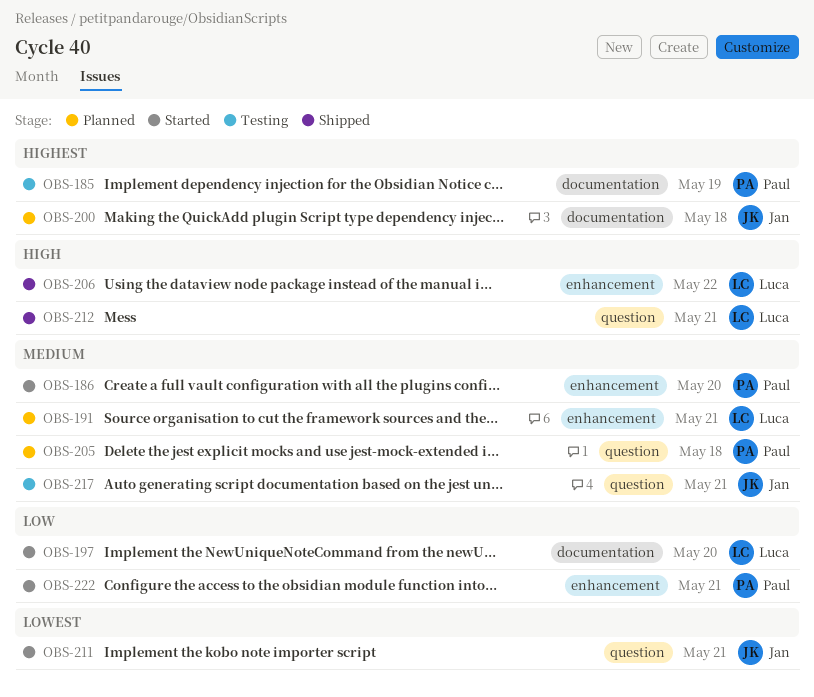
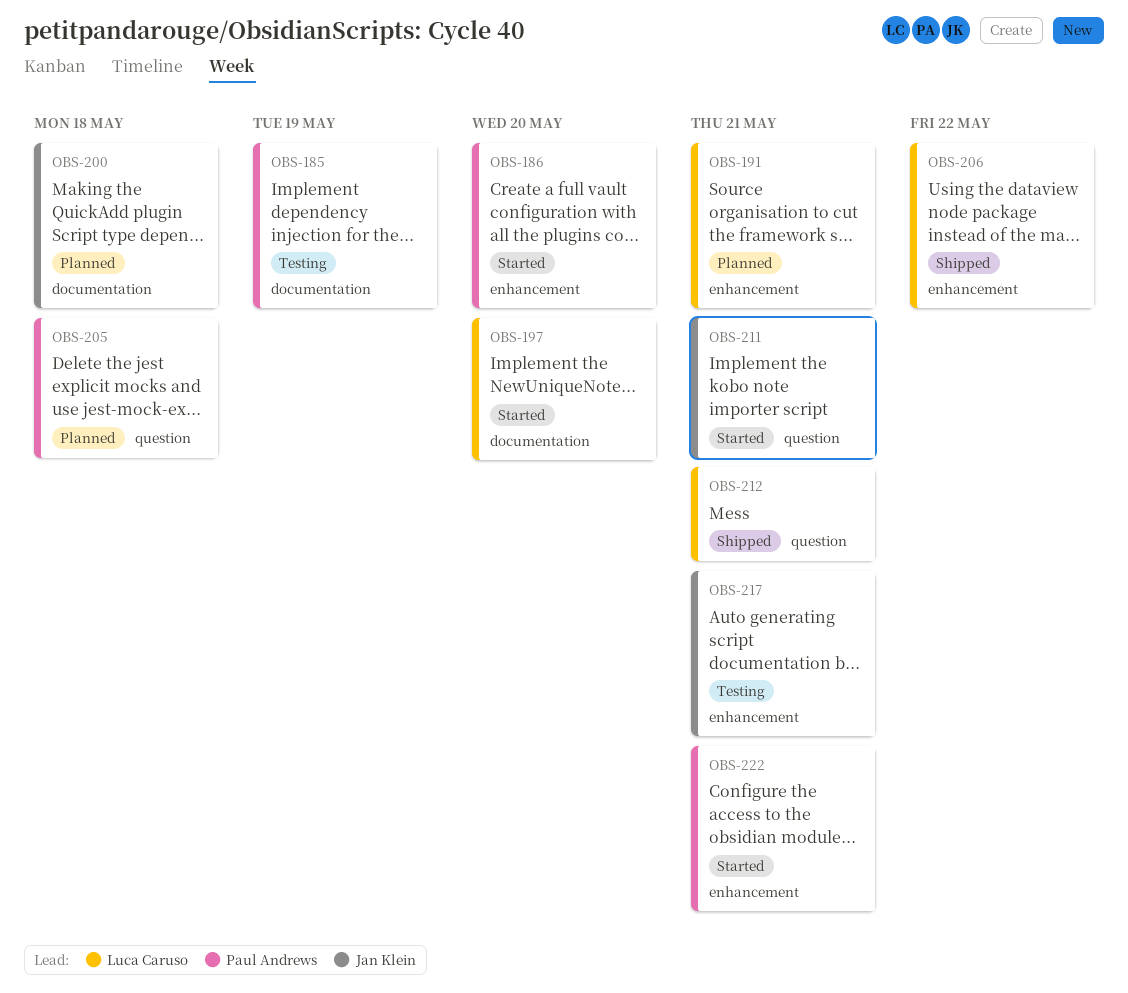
OBS-217, label: question -> enhancement

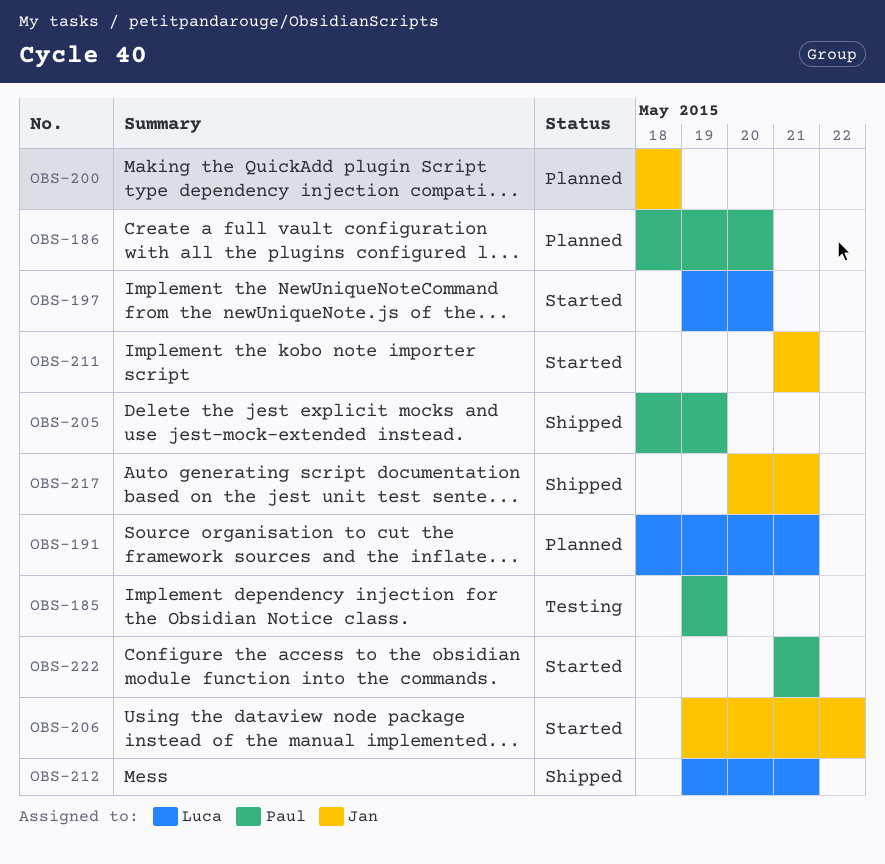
OBS-186, status: Started -> Planned
OBS-205, status: Planned -> Shipped
OBS-205, due: May 18 -> May 19
OBS-206, status: Shipped -> Started
OBS-206, owner: Luca Caruso -> Jan Klein
OBS-217, status: Testing -> Shipped

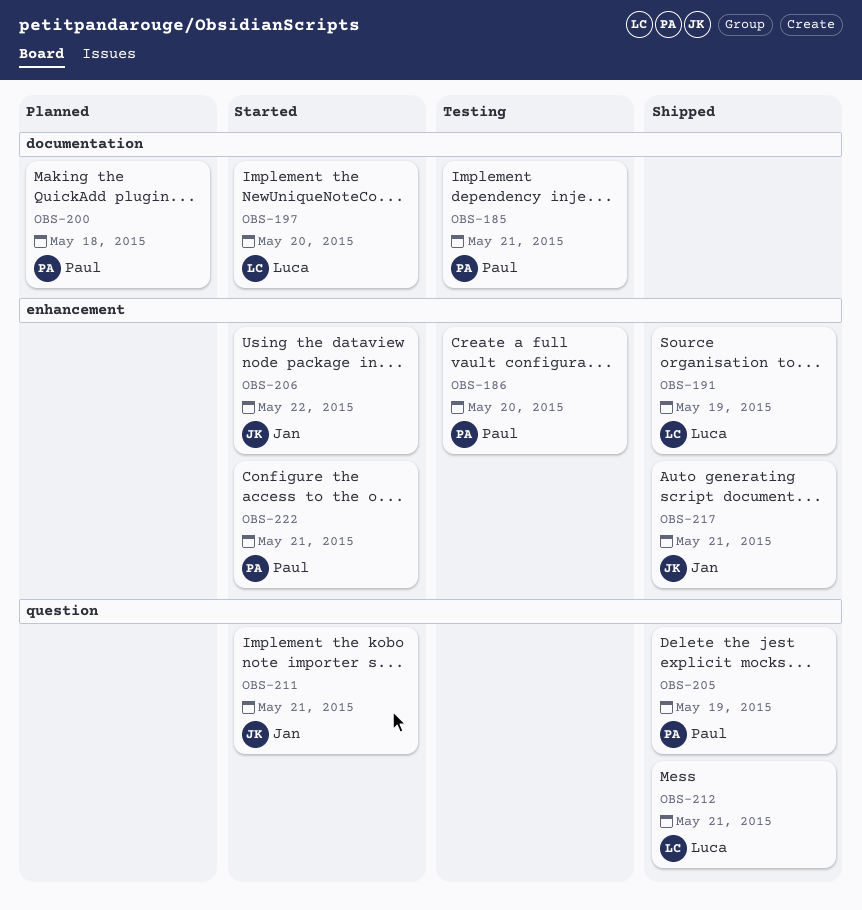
OBS-185, due: May 19 -> May 21
OBS-186, status: Planned -> Testing
OBS-191, status: Planned -> Shipped
OBS-191, due: May 21 -> May 19
OBS-200, owner: Jan -> Paul

